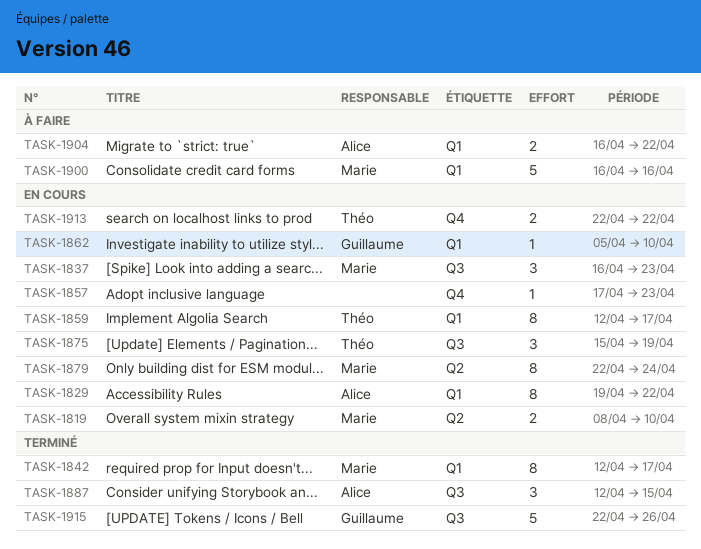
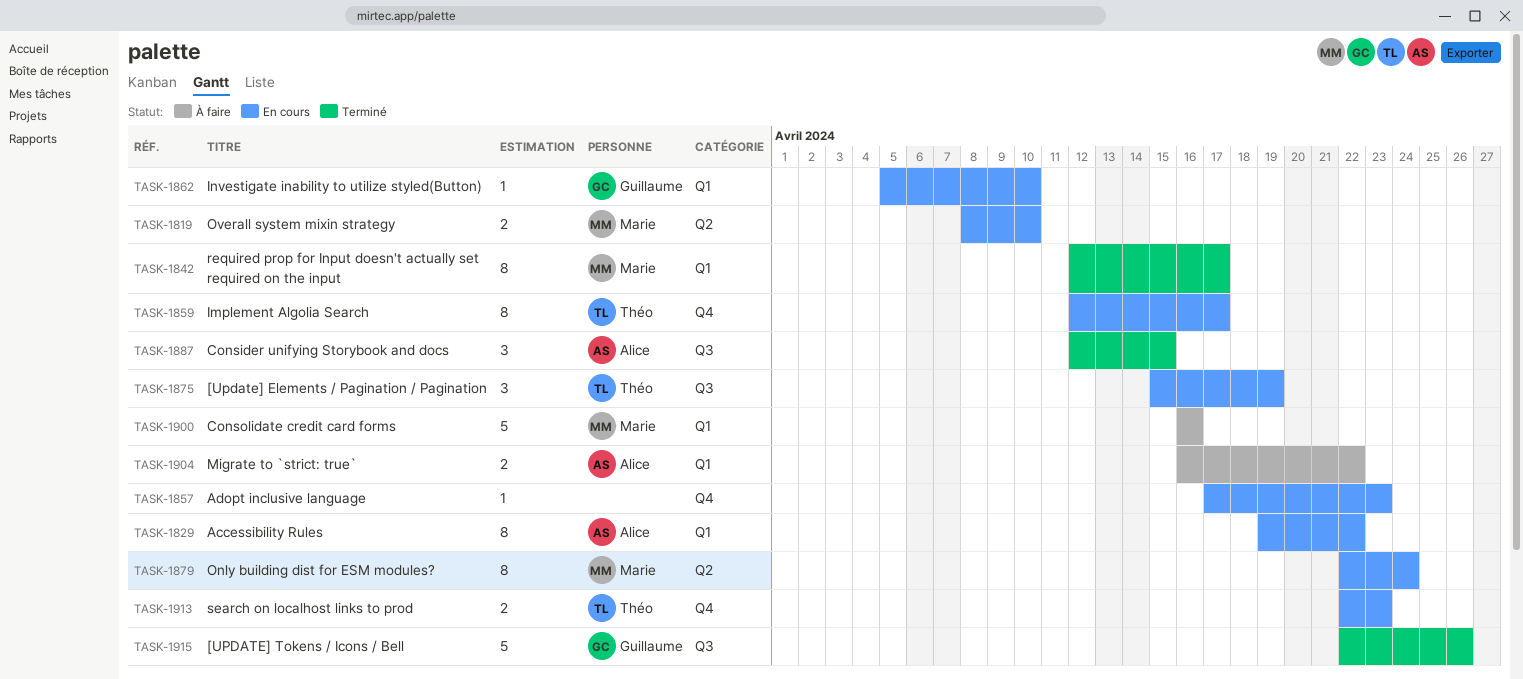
TASK-1837: present -> none
TASK-1859, label: Q1 -> Q4
TASK-1913, due: Apr 22 -> Apr 23

